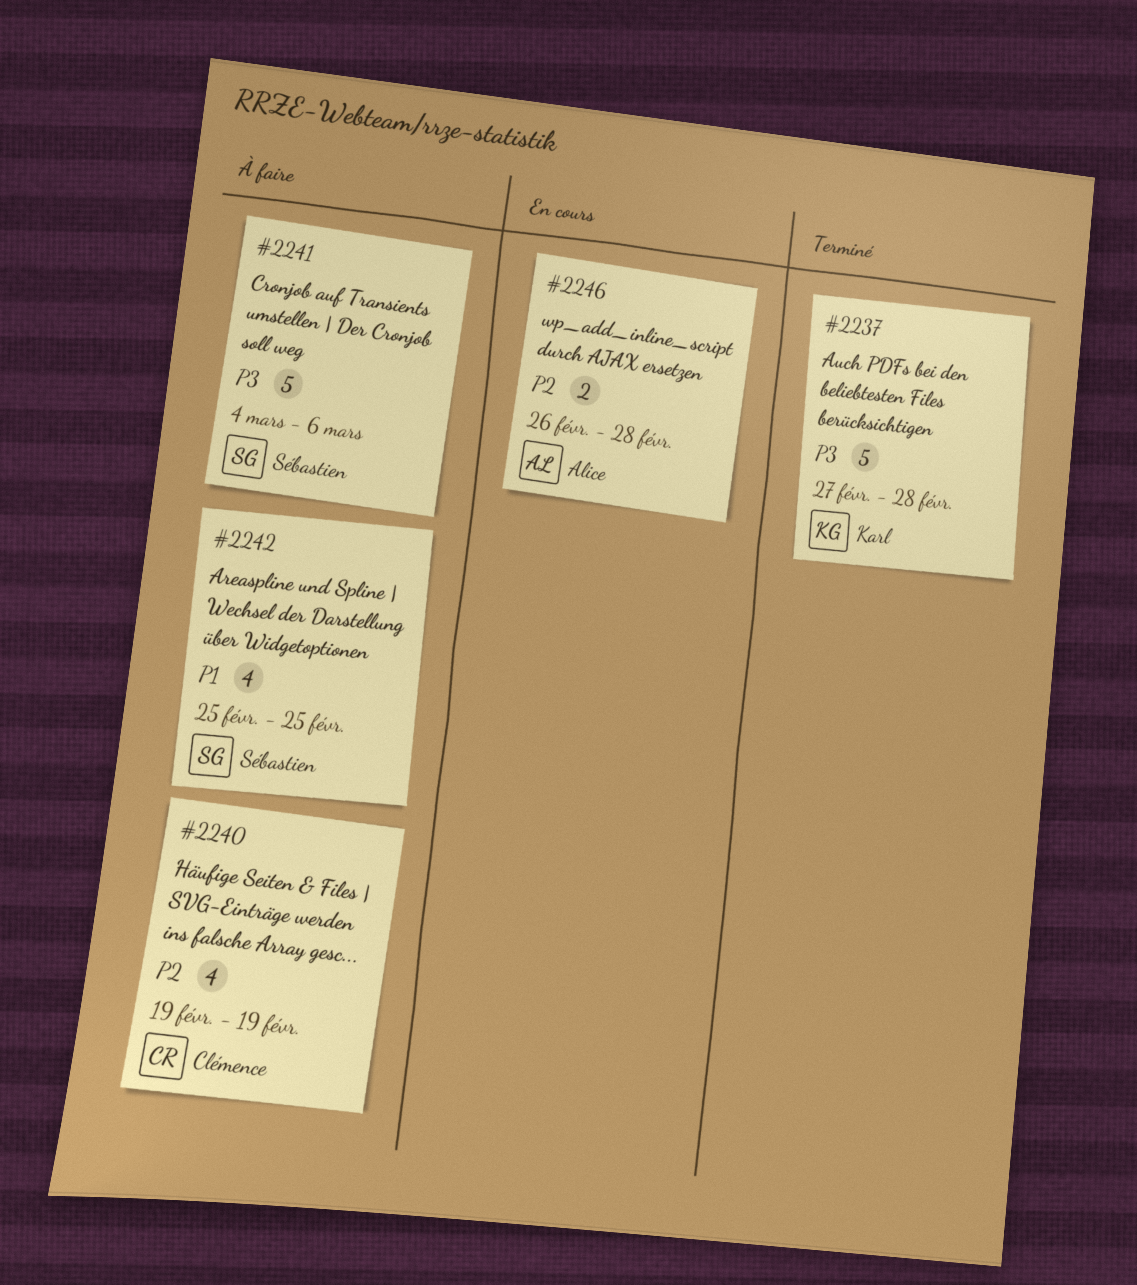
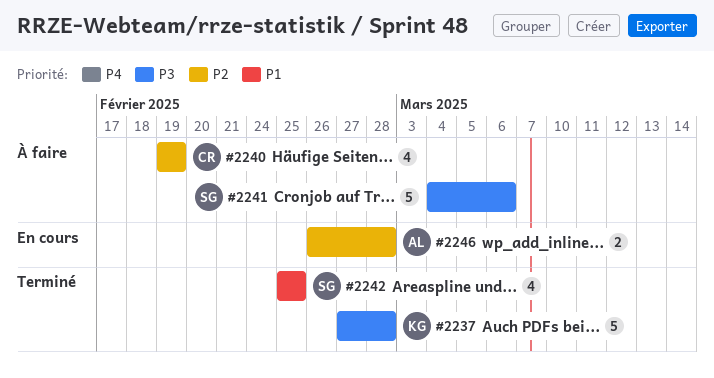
#2242, status: À faire -> Terminé

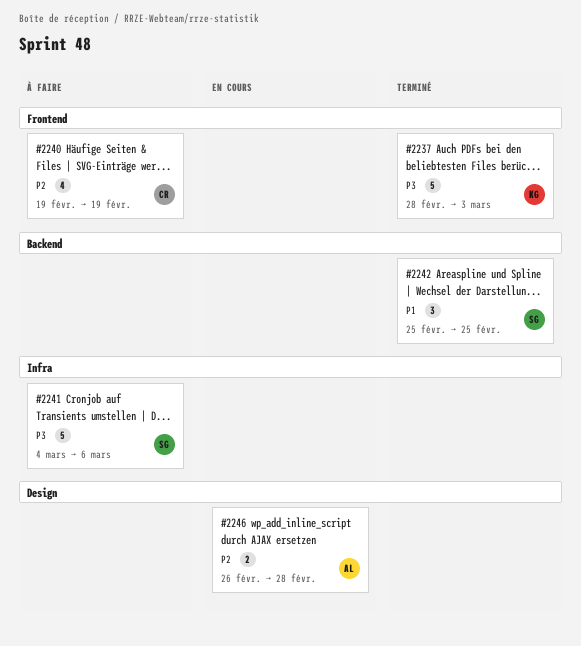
#2237, start: Feb 27 -> Feb 28
#2237, due: Feb 28 -> Mar 3
#2242, estimate: 4 -> 3

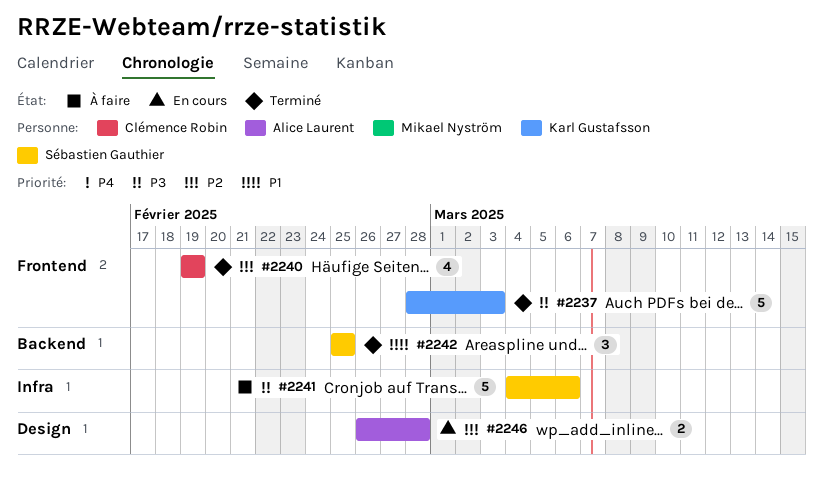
#2240, status: À faire -> Terminé

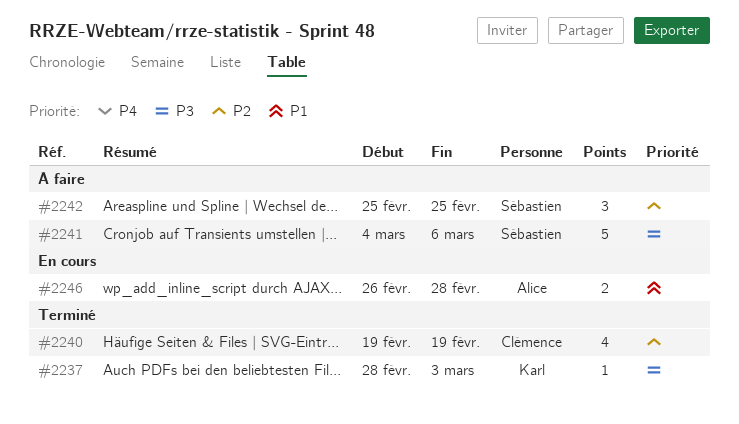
#2237, estimate: 5 -> 1
#2242, status: Terminé -> À faire
#2242, priority: P1 -> P2
#2246, priority: P2 -> P1

